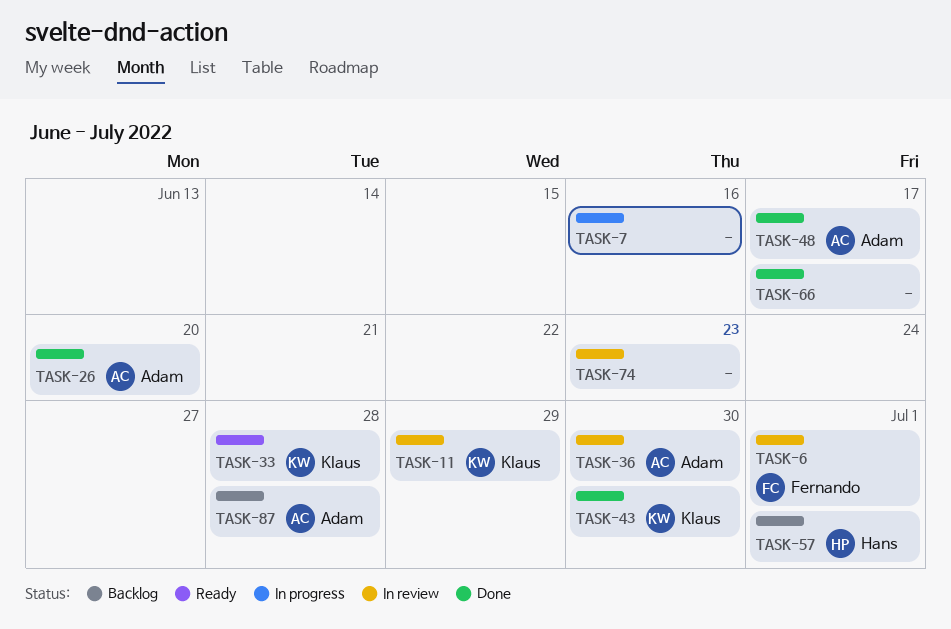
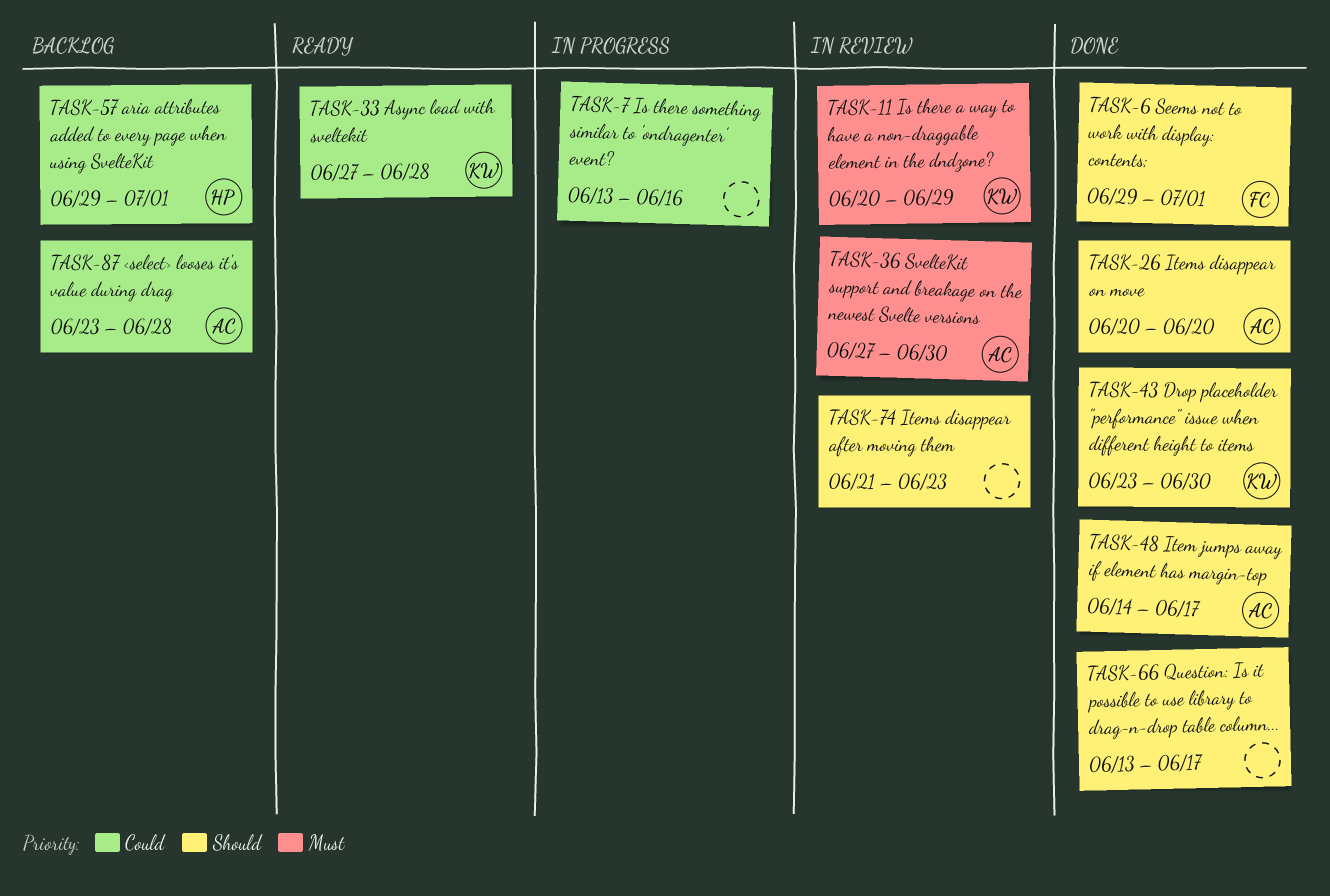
TASK-6, status: In review -> Done

